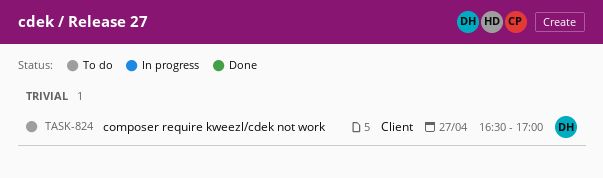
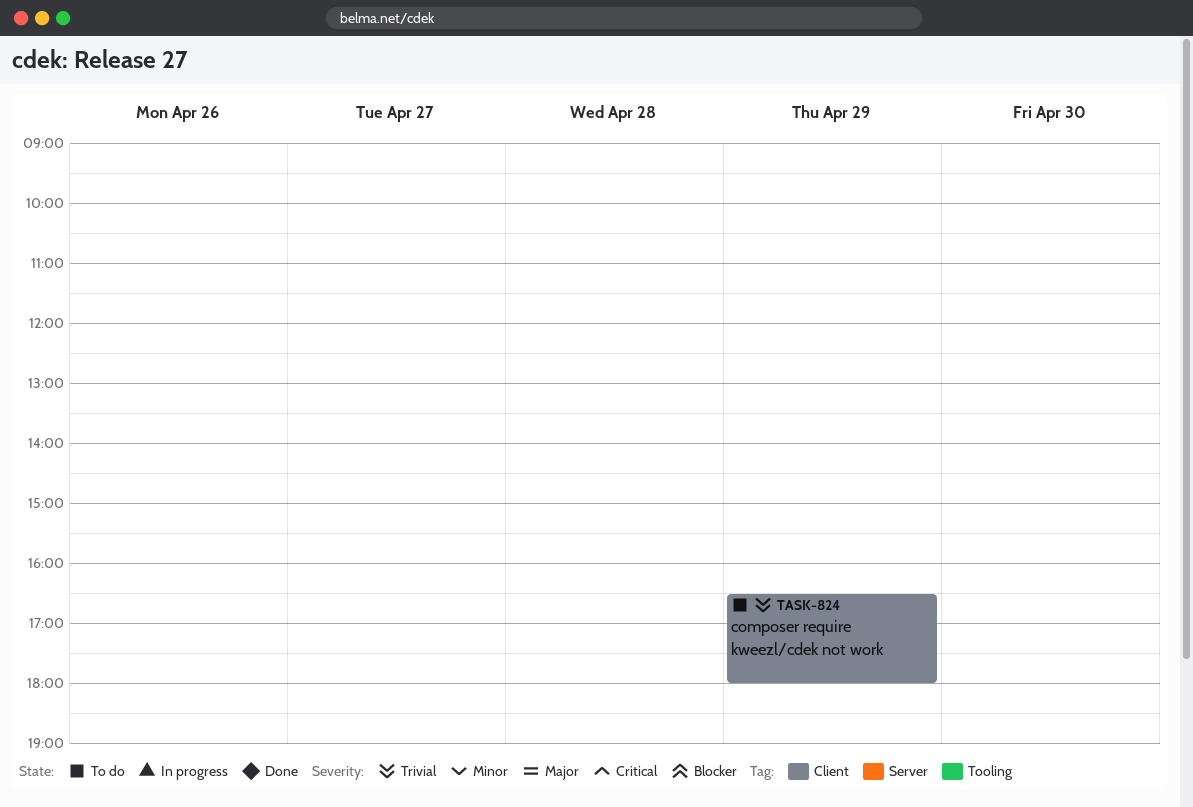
TASK-824, day: Apr 27 -> Apr 29
TASK-824, ends: 17:00 -> 18:00

